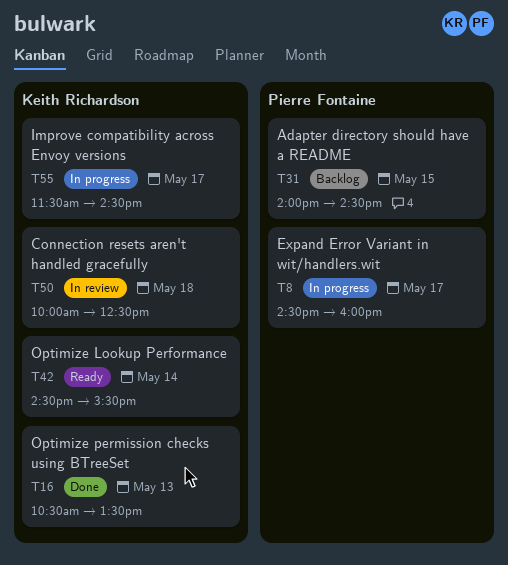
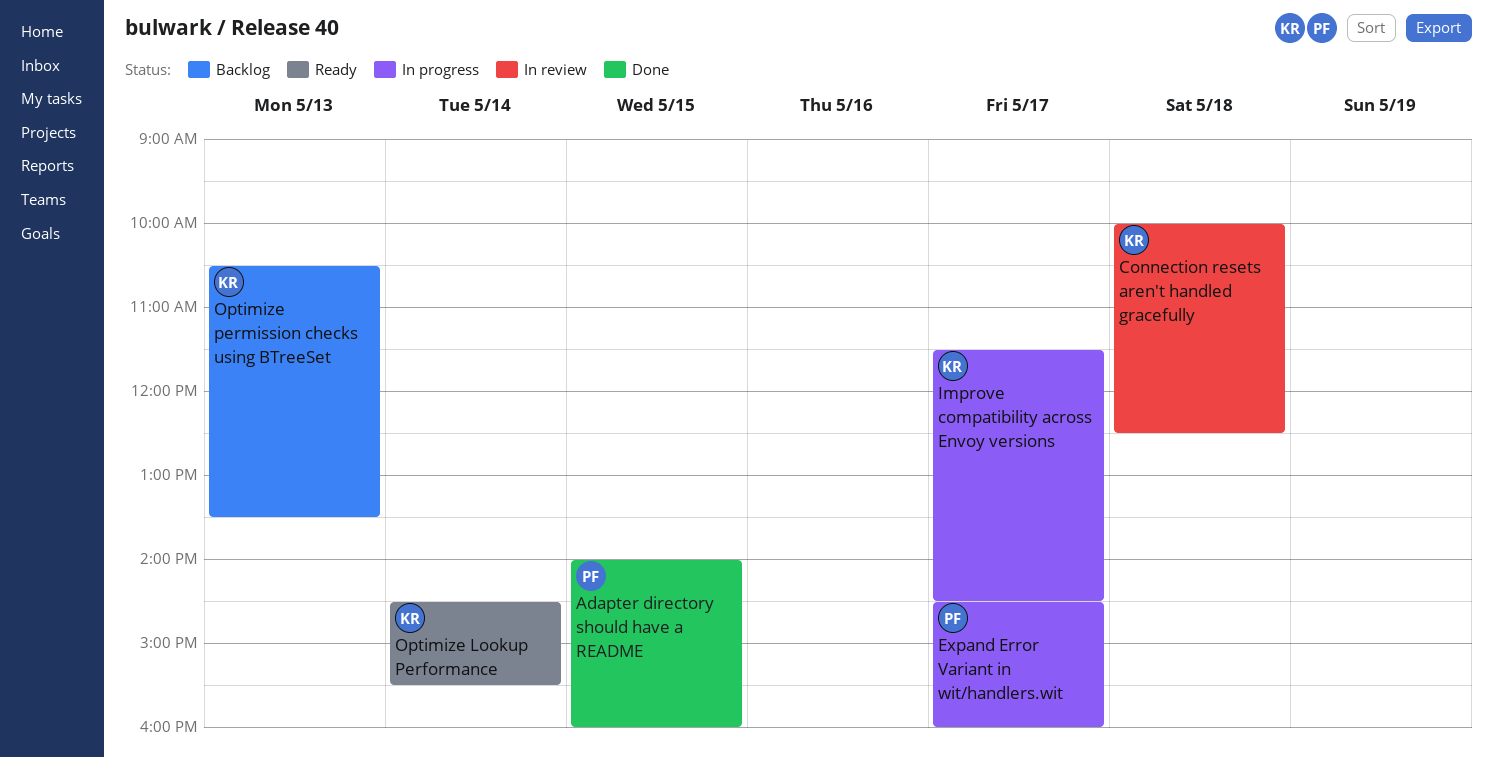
Adapter directory should have a README, status: Backlog -> Done
Adapter directory should have a README, ends: 14:30 -> 16:00
Optimize permission checks using BTreeSet, status: Done -> Backlog

